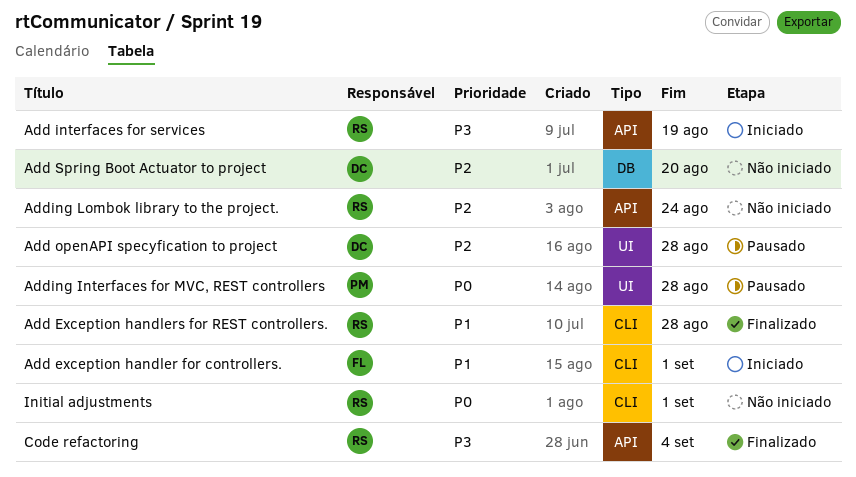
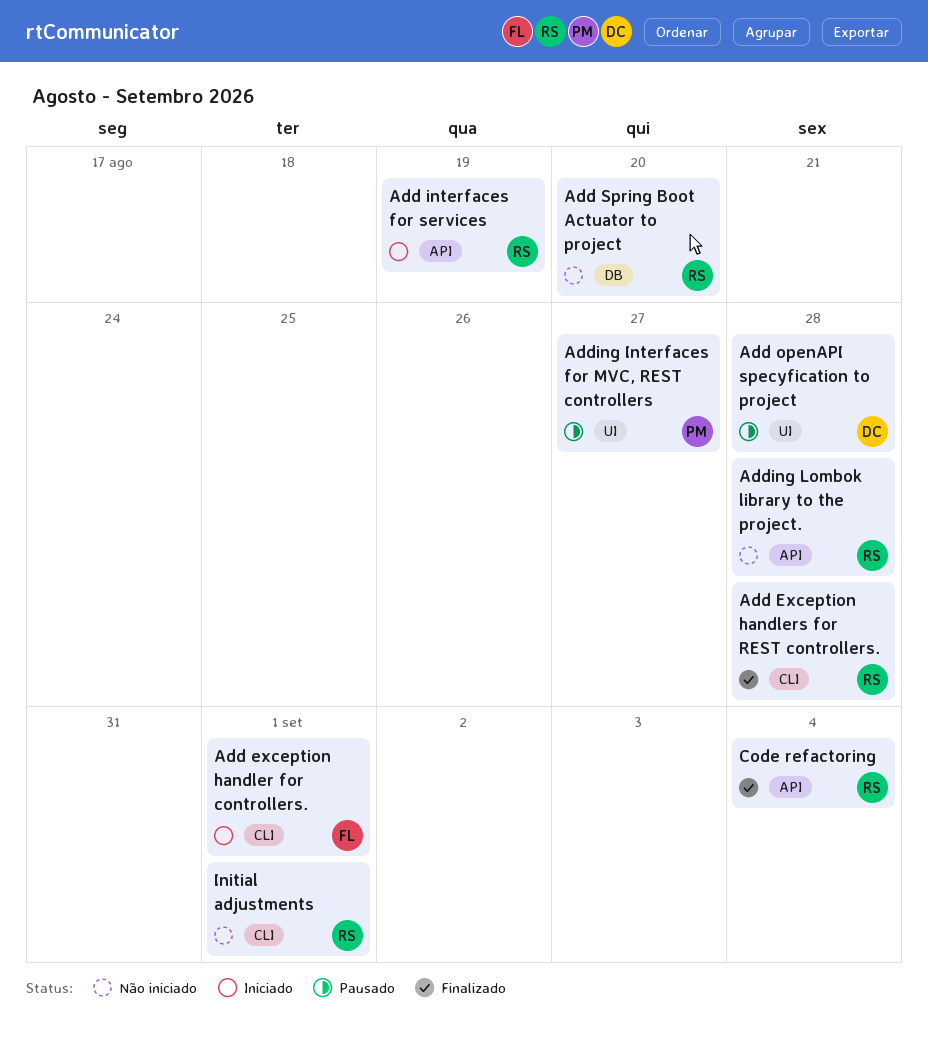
Add Spring Boot Actuator to project, owner: DC -> RS
Adding Interfaces for MVC, REST controllers, due: Aug 28 -> Aug 27
Adding Lombok library to the project., due: Aug 24 -> Aug 28

